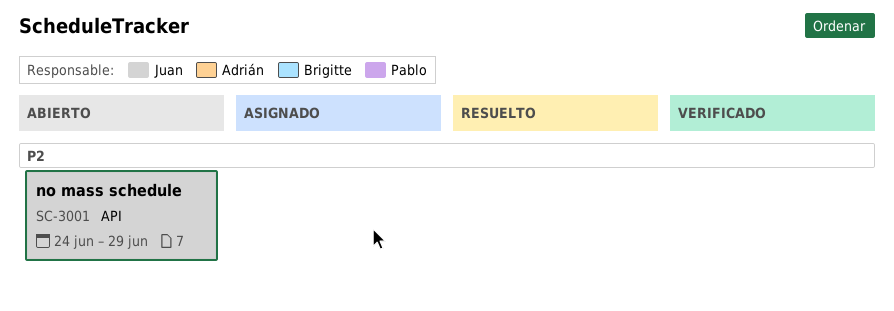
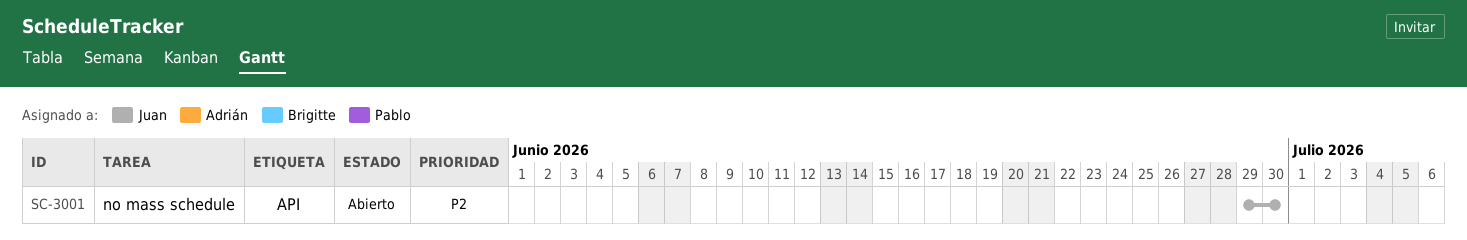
SC-3001, start: Jun 24 -> Jun 29
SC-3001, due: Jun 29 -> Jun 30

